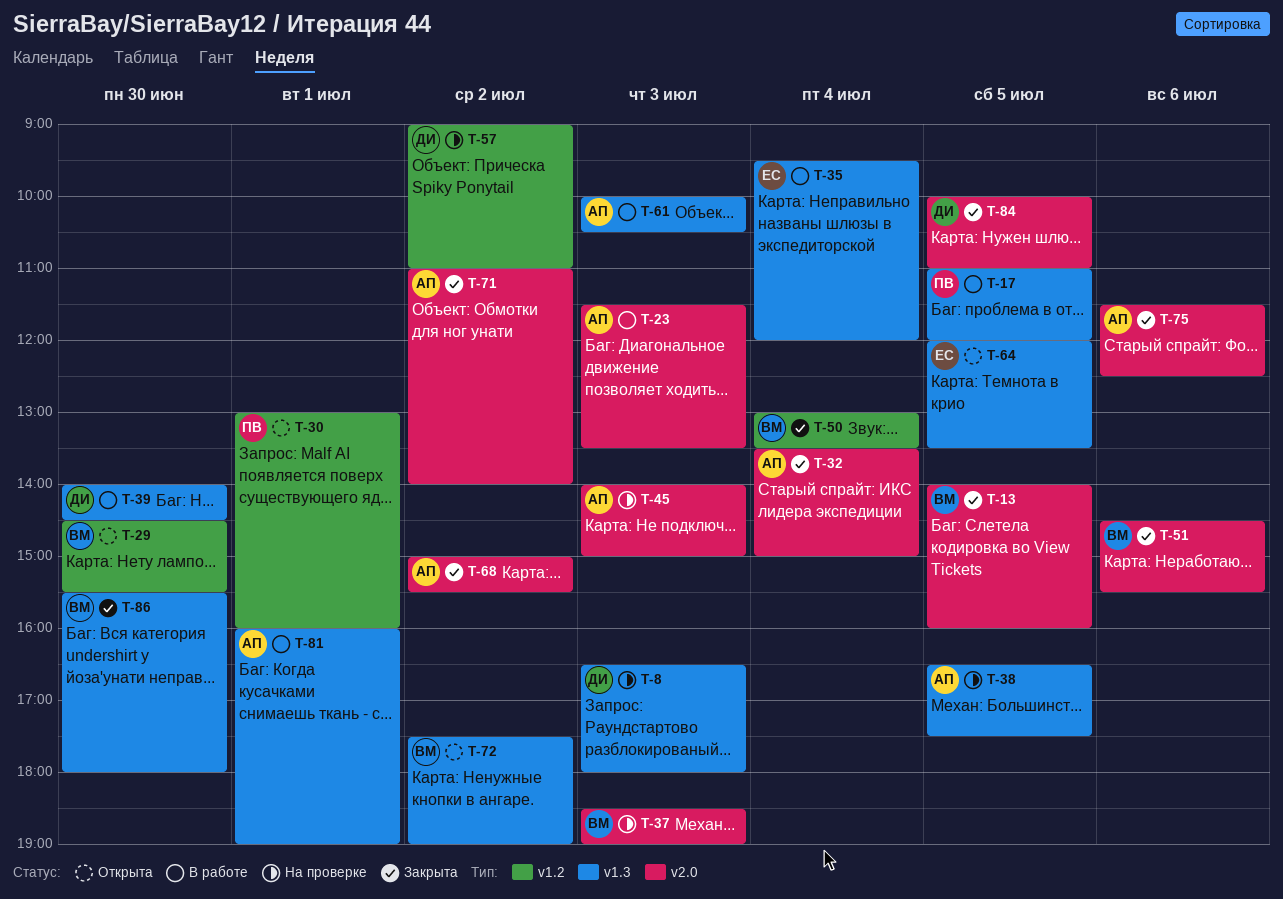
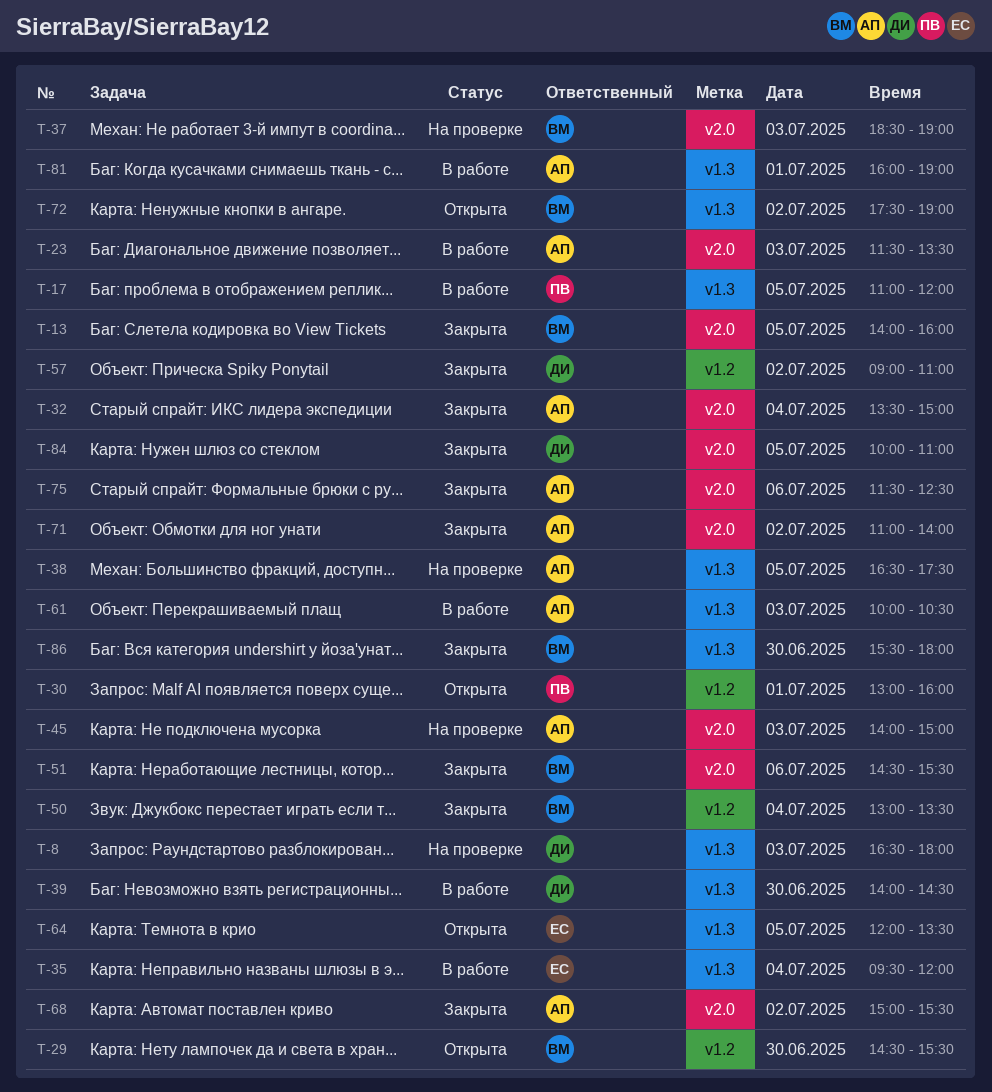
T-57, status: На проверке -> Закрыта

